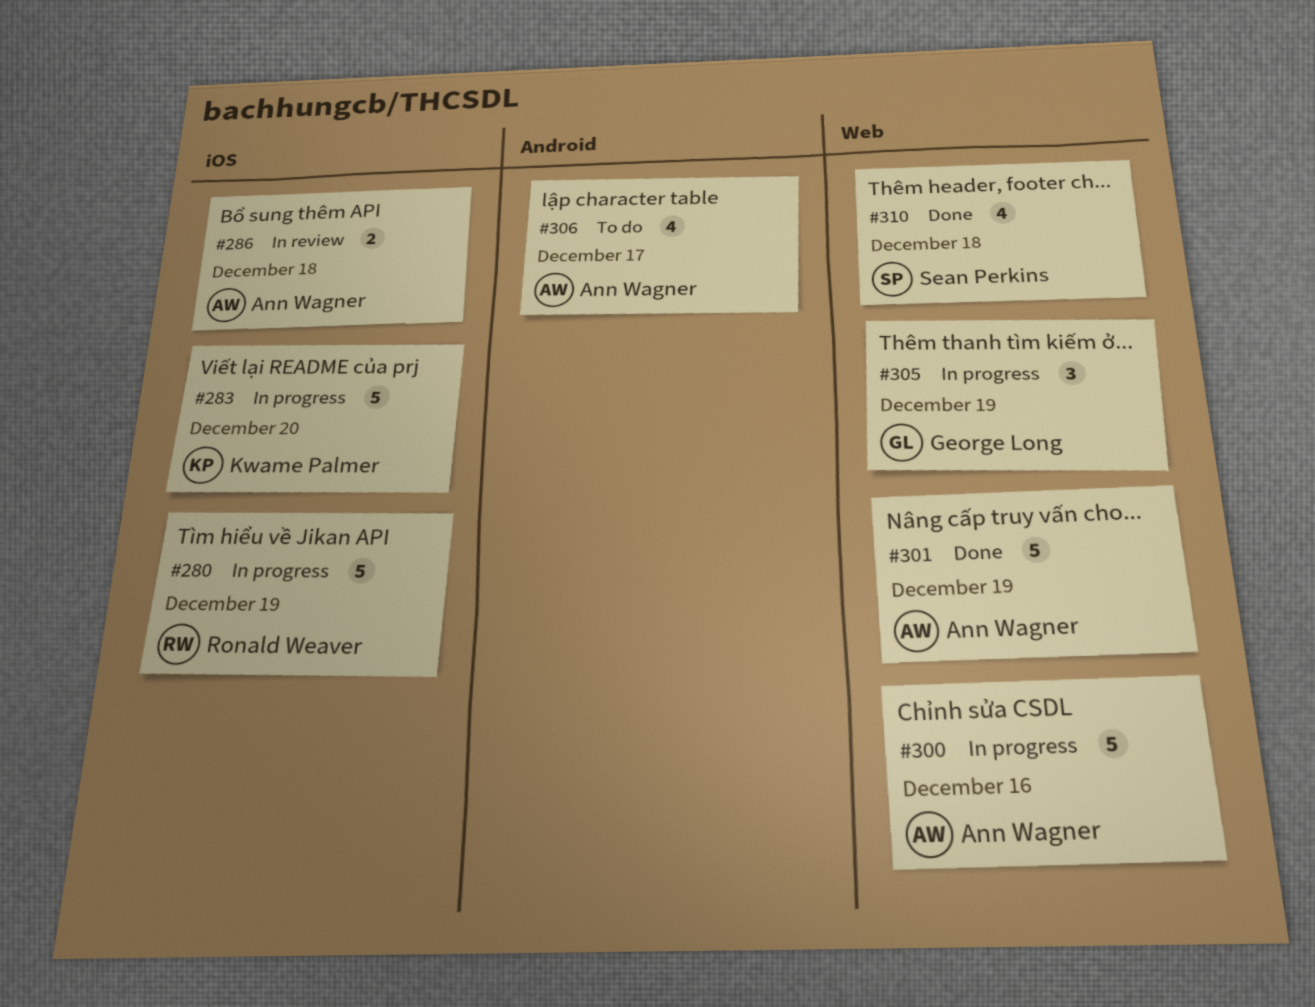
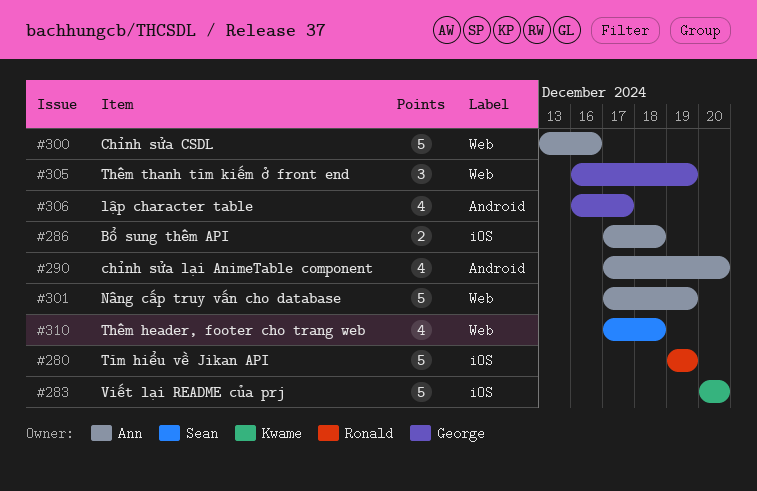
#290: none -> present
#306, owner: Ann Wagner -> George Long

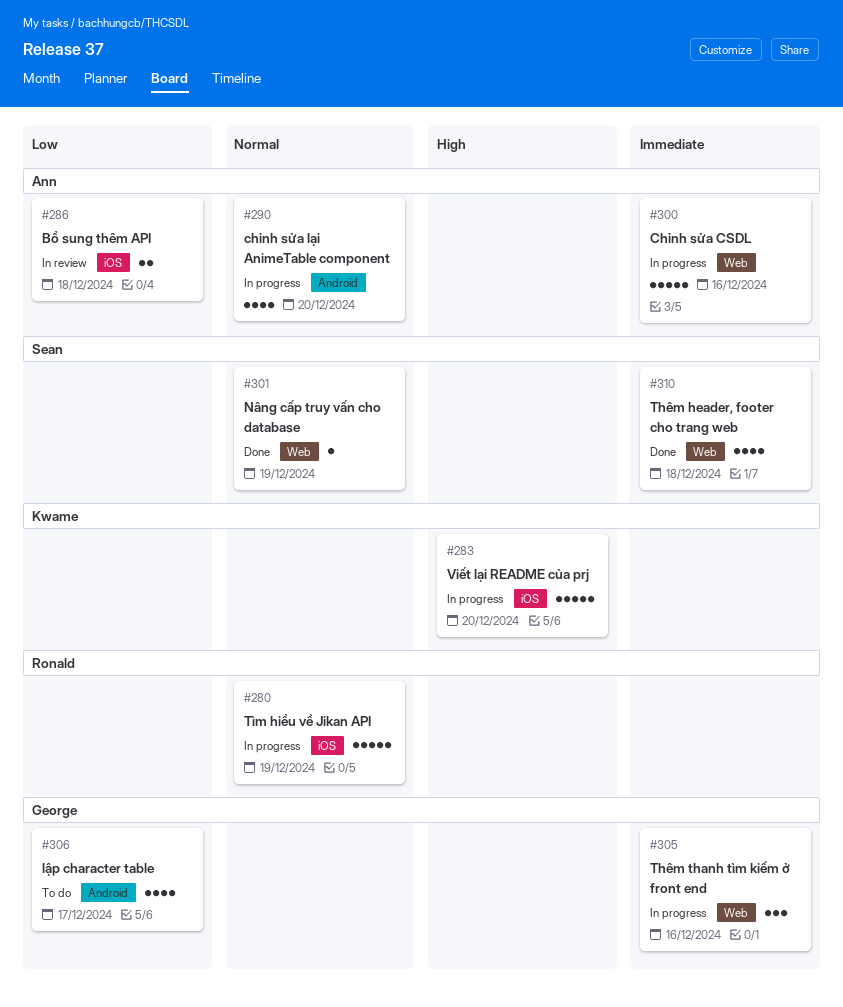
#301, owner: Ann -> Sean
#301, estimate: 5 -> 1
#305, due: Dec 19 -> Dec 16

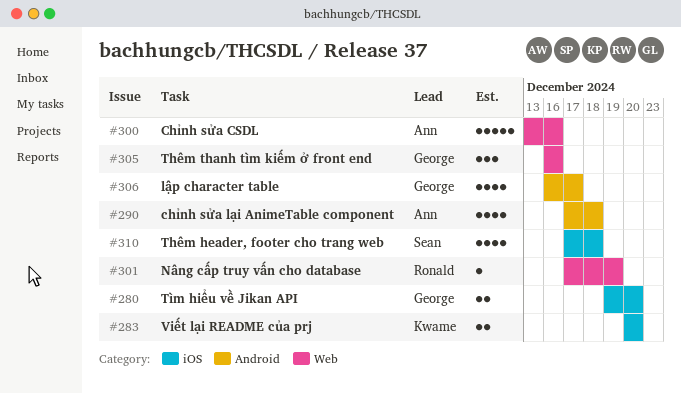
#280, owner: Ronald -> George
#280, estimate: 5 -> 2
#280, due: Dec 19 -> Dec 20
#283, estimate: 5 -> 2
#286: present -> none
#290, due: Dec 20 -> Dec 18
#301, owner: Sean -> Ronald
#310, label: Web -> iOS

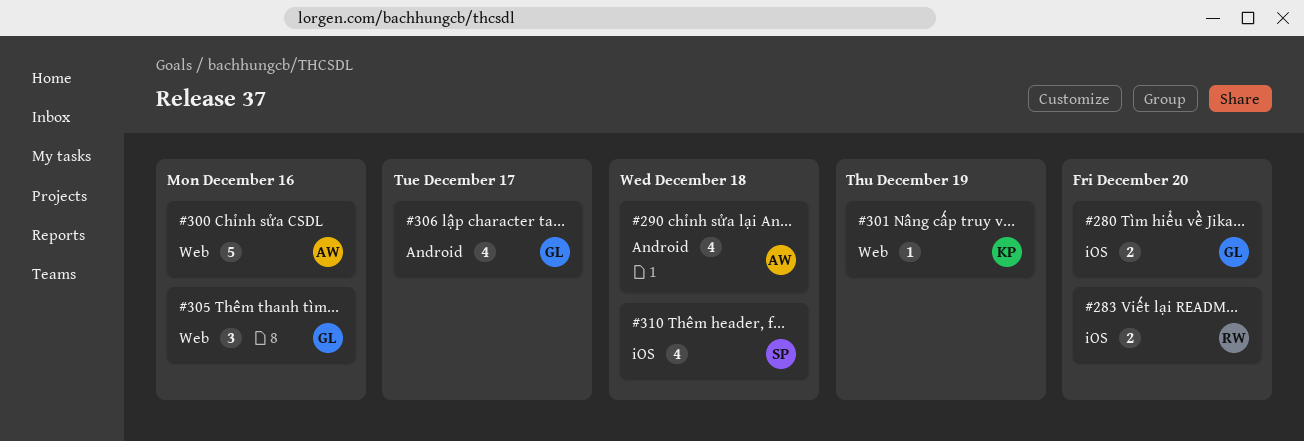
#283, owner: Kwame -> Ronald
#301, owner: Ronald -> Kwame

